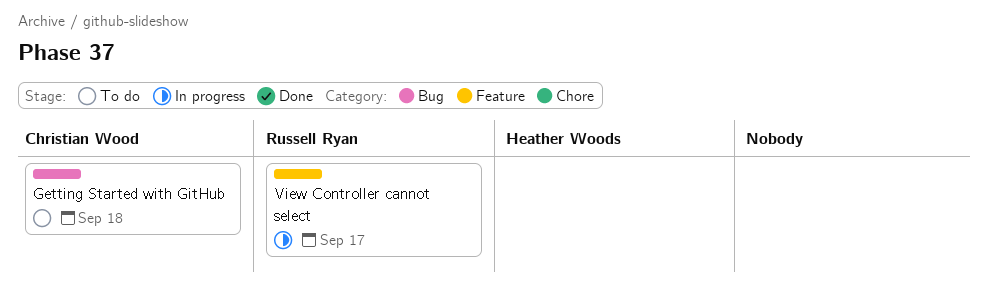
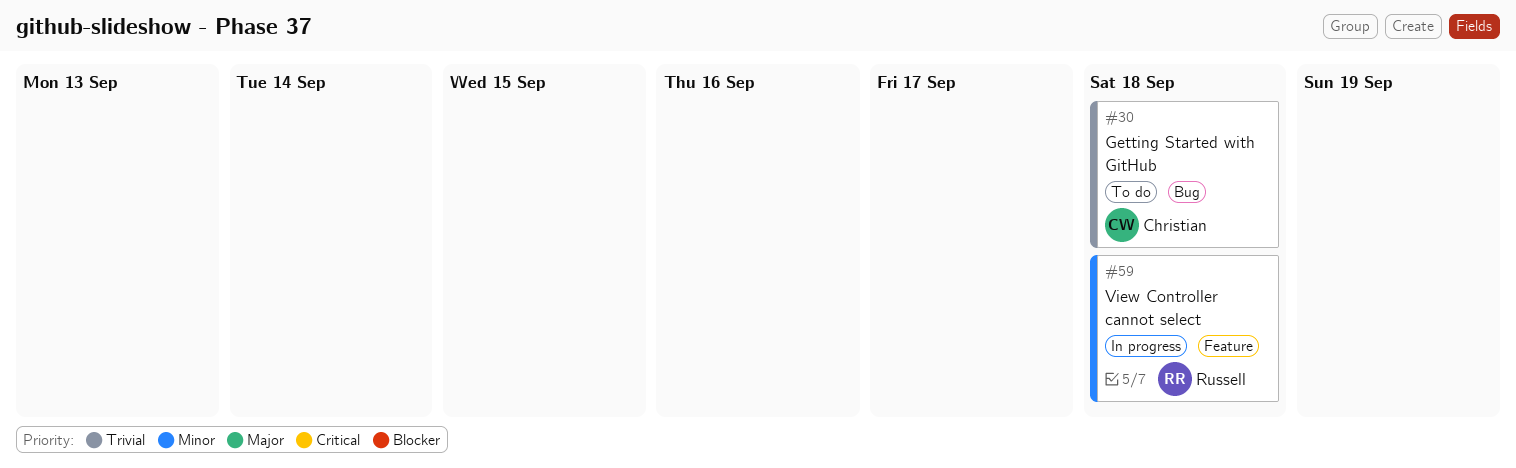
View Controller cannot select, due: Sep 17 -> Sep 18

